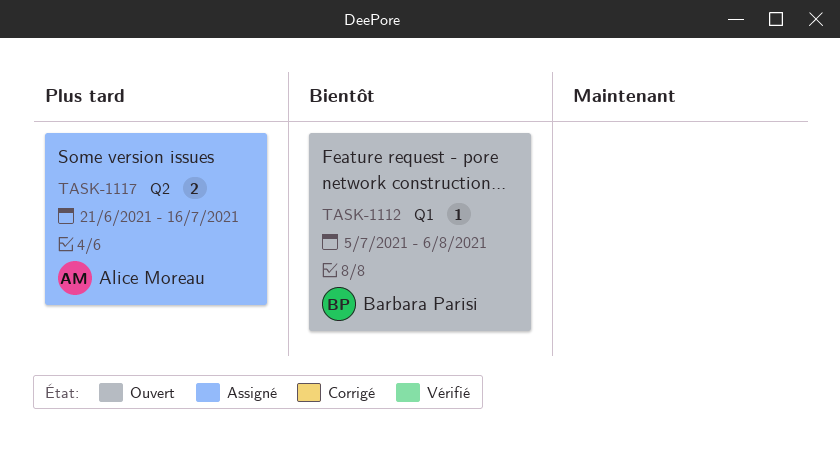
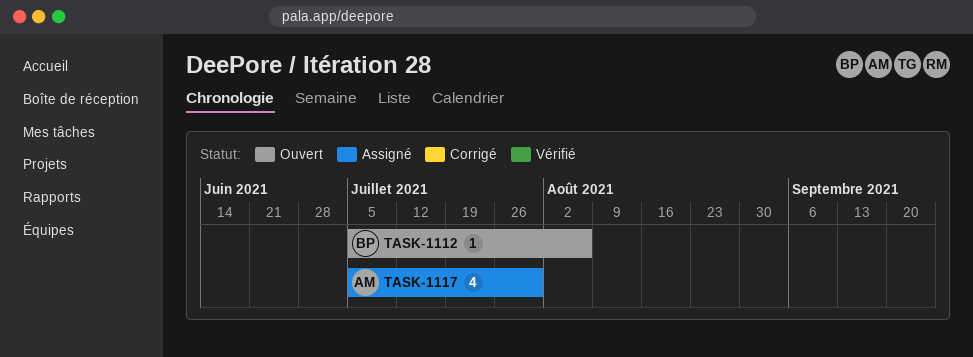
TASK-1117, estimate: 2 -> 4
TASK-1117, start: Jun 21 -> Jul 5
TASK-1117, due: Jul 16 -> Jul 30

